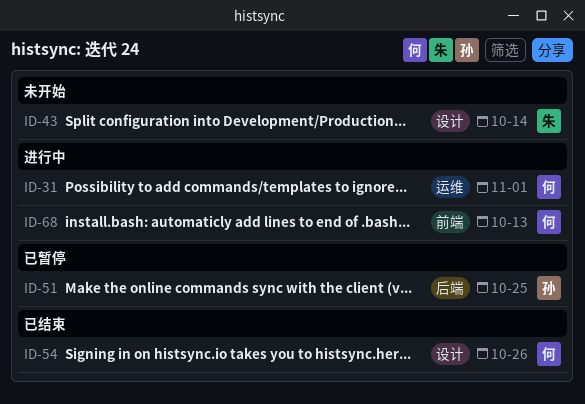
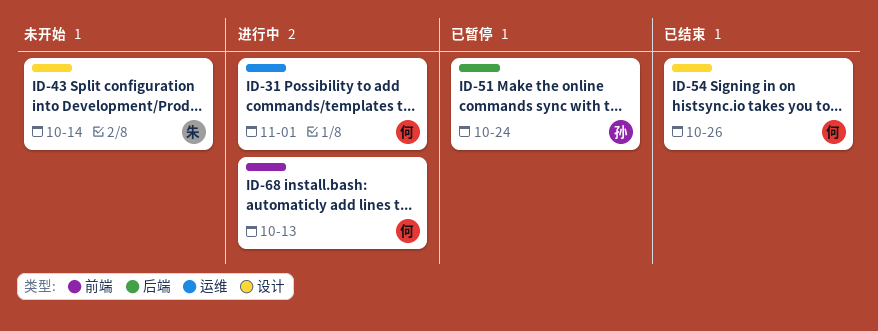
ID-51, due: Oct 25 -> Oct 24

